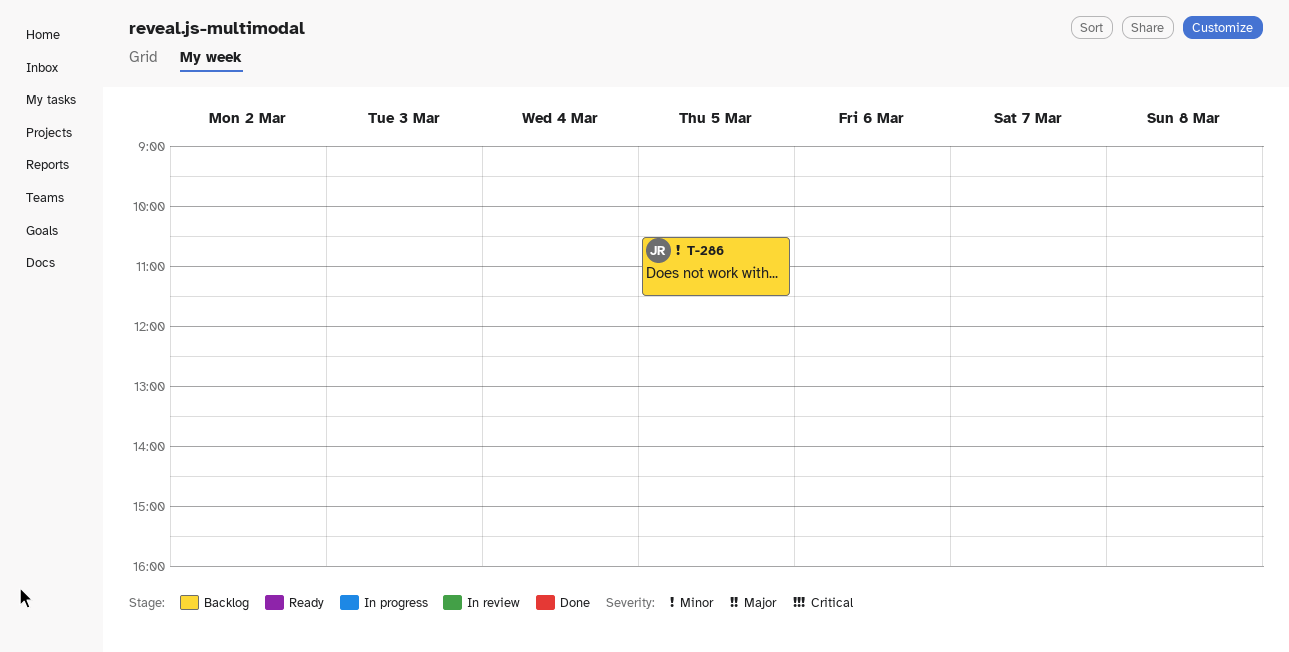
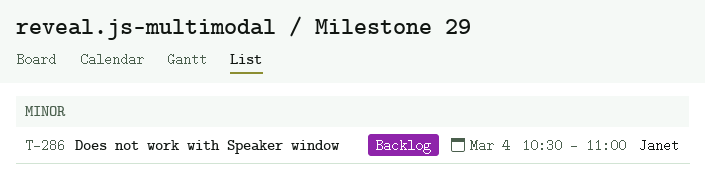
T-286, day: Mar 5 -> Mar 4
T-286, ends: 11:30 -> 11:00

